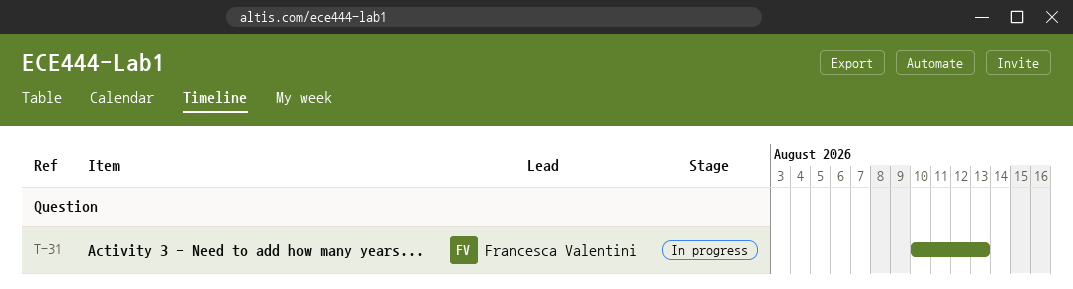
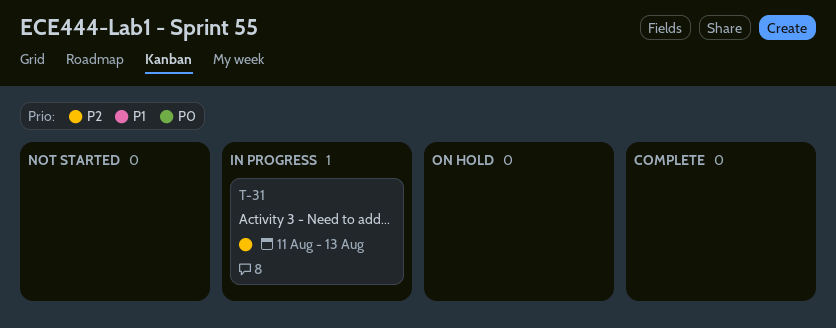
T-31, start: Aug 10 -> Aug 11

